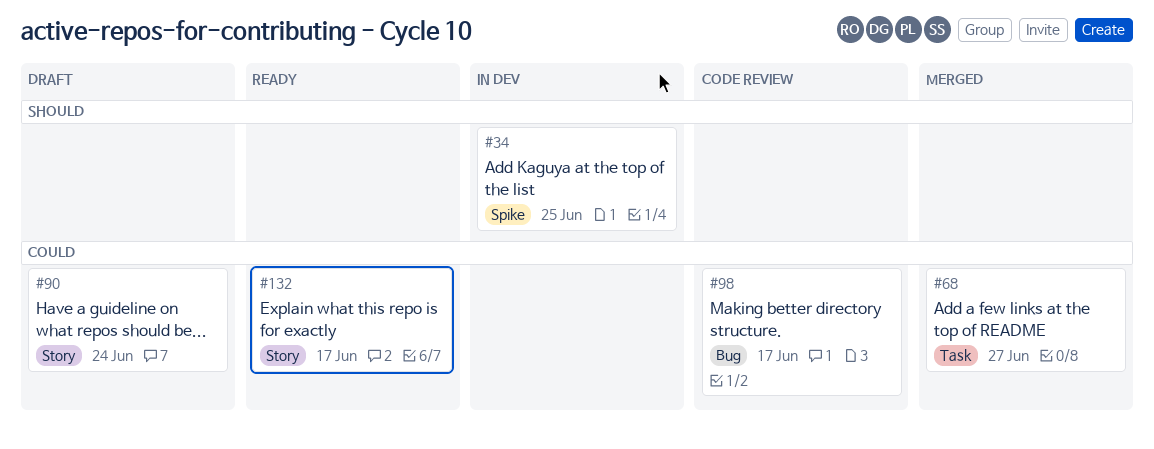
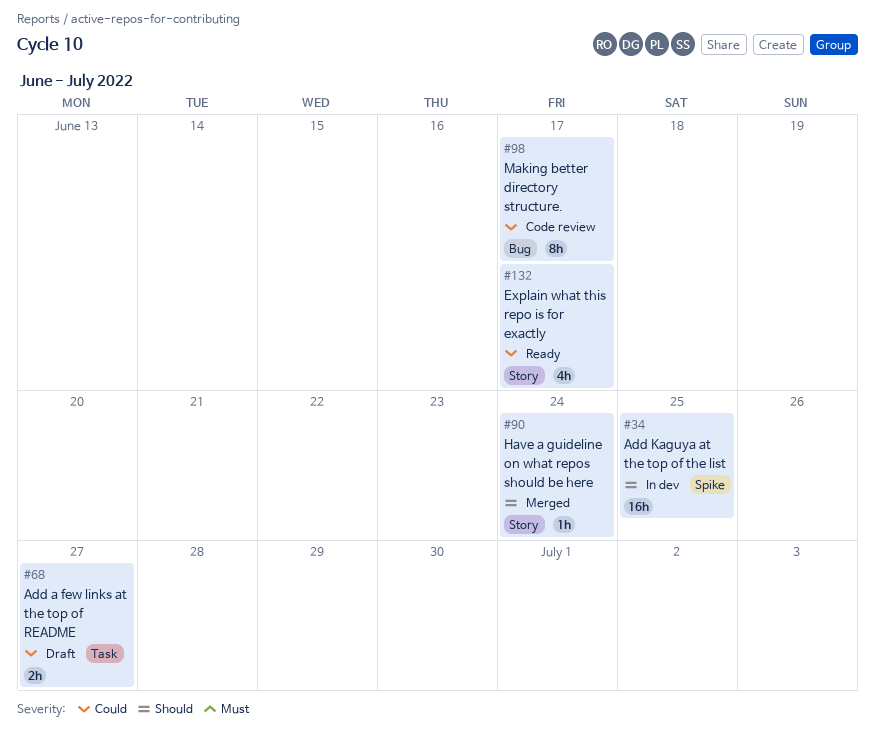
#68, status: Merged -> Draft
#90, status: Draft -> Merged
#90, priority: Could -> Should

